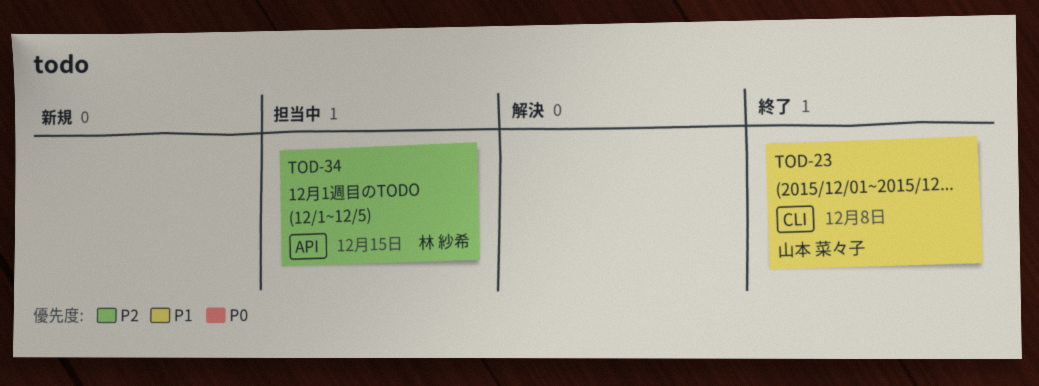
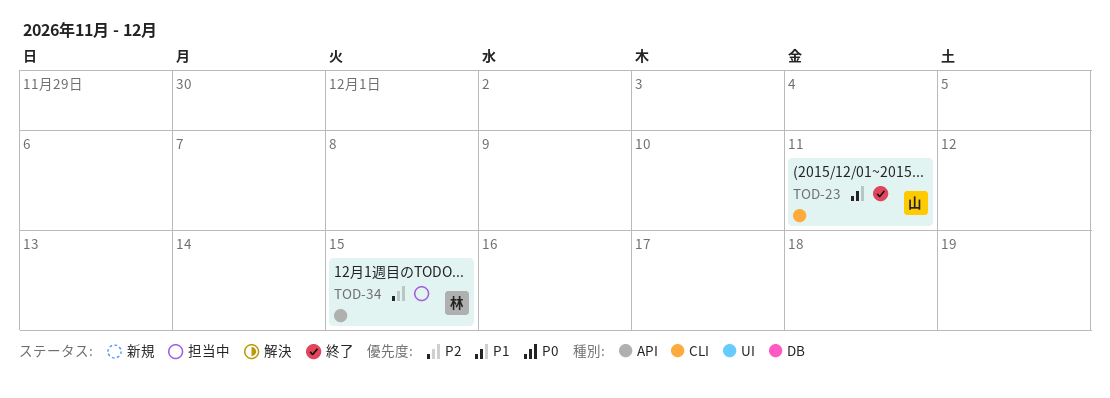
TOD-23, due: Dec 8 -> Dec 11

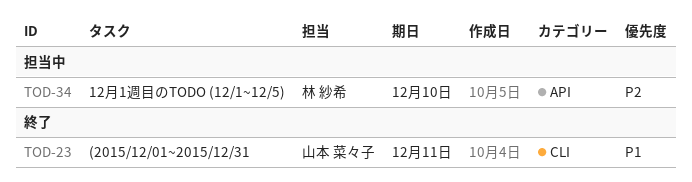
TOD-34, due: Dec 15 -> Dec 10

